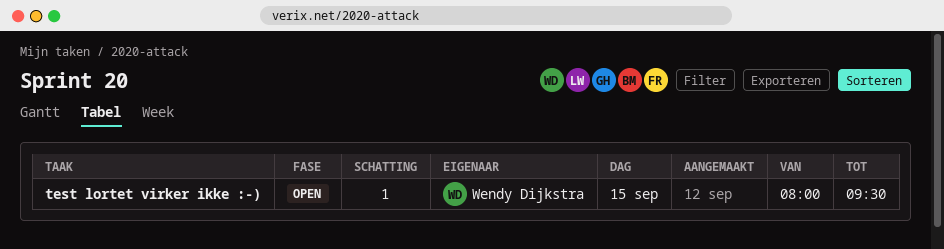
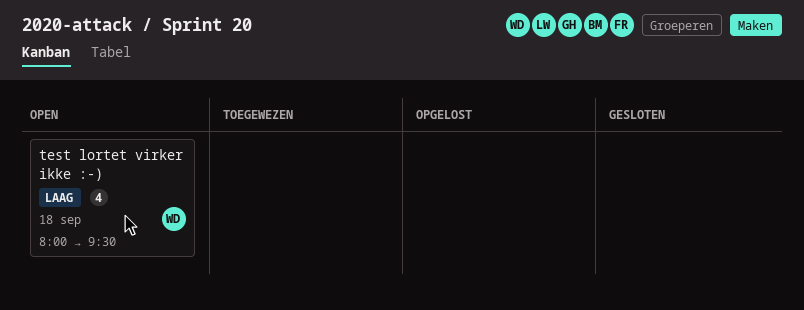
test lortet virker ikke :-), estimate: 1 -> 4
test lortet virker ikke :-), day: Sep 15 -> Sep 18

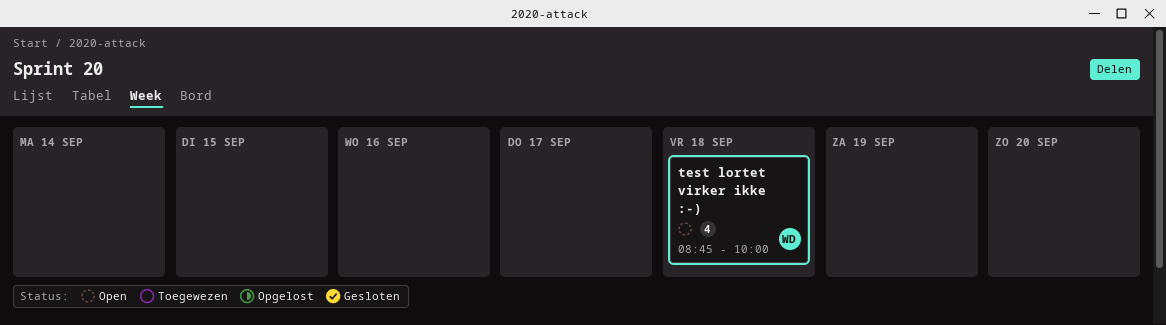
test lortet virker ikke :-), begins: 08:00 -> 08:45
test lortet virker ikke :-), ends: 09:30 -> 10:00

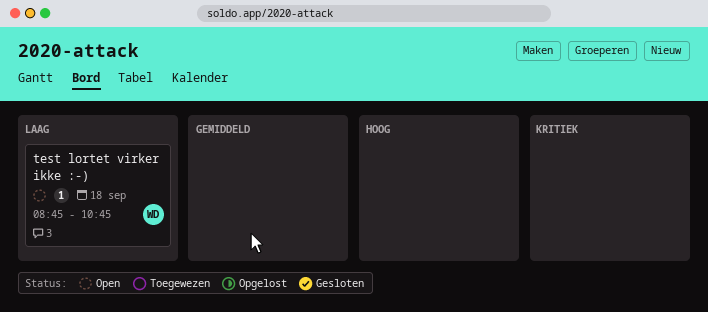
test lortet virker ikke :-), estimate: 4 -> 1
test lortet virker ikke :-), ends: 10:00 -> 10:45

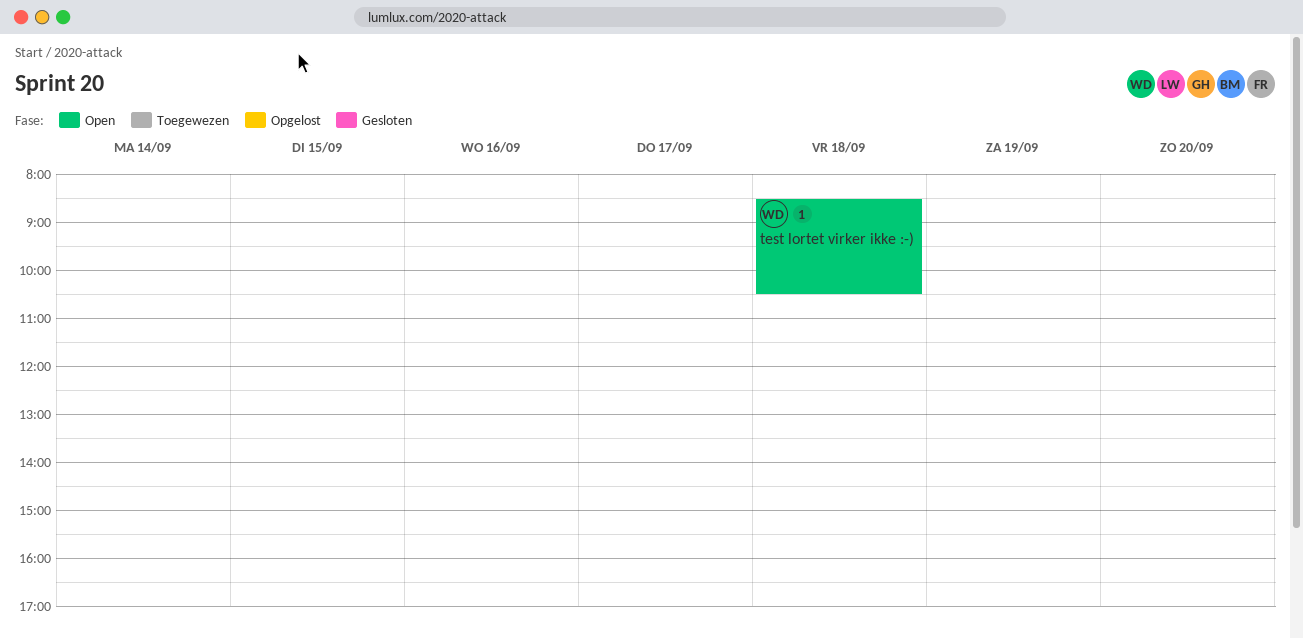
test lortet virker ikke :-), begins: 08:45 -> 08:30
test lortet virker ikke :-), ends: 10:45 -> 10:30

